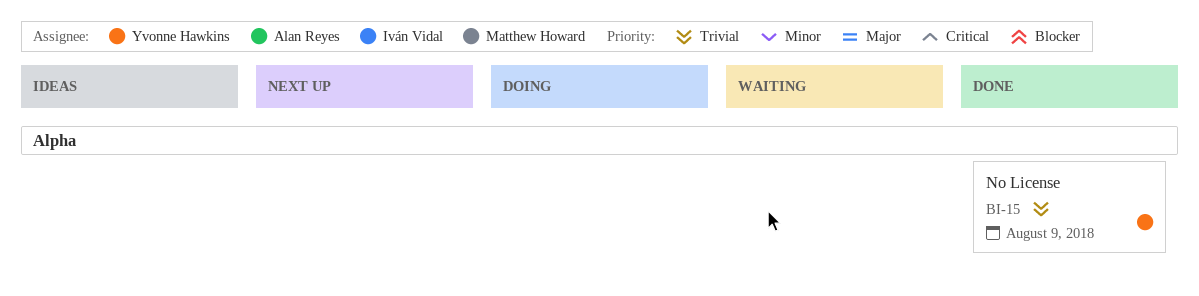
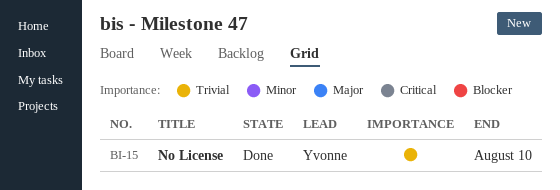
BI-15, due: Aug 9 -> Aug 10

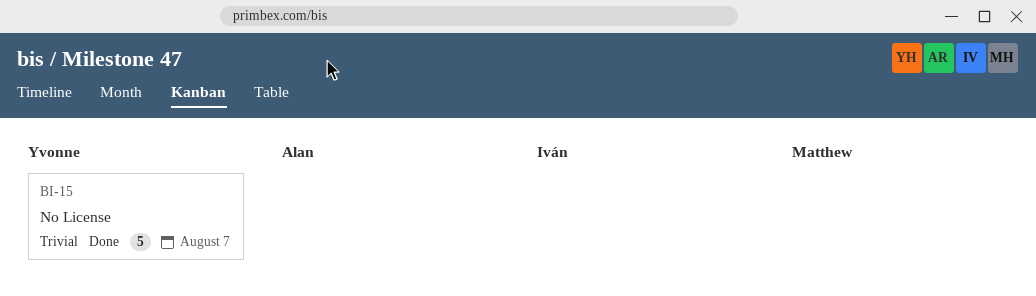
BI-15, due: Aug 10 -> Aug 7

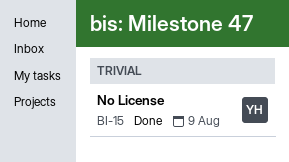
BI-15, due: Aug 7 -> Aug 9

